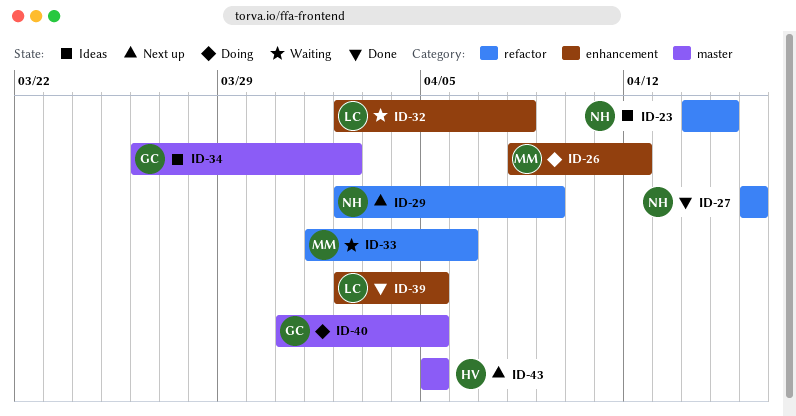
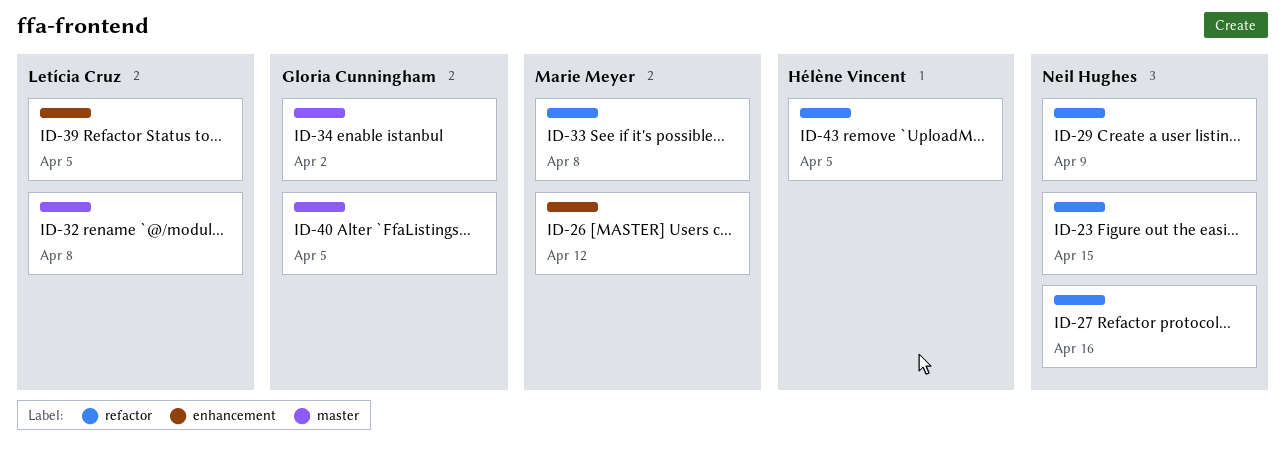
ID-32, label: enhancement -> master
ID-33, due: Apr 6 -> Apr 8
ID-43, label: master -> refactor

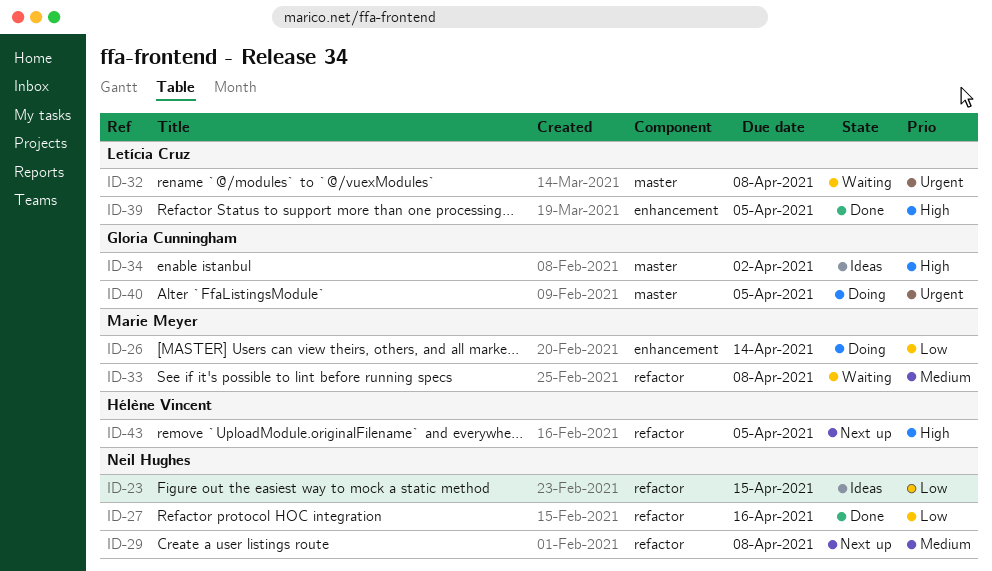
ID-26, due: Apr 12 -> Apr 14
ID-29, due: Apr 9 -> Apr 8

